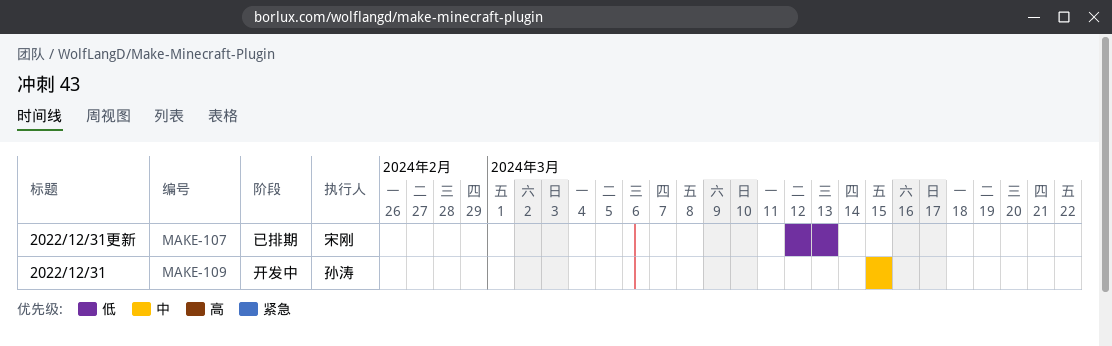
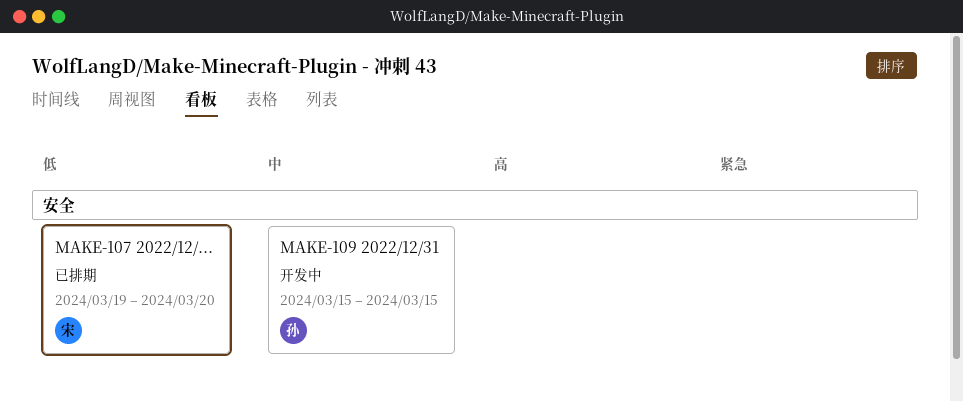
MAKE-107, start: Mar 12 -> Mar 19
MAKE-107, due: Mar 13 -> Mar 20

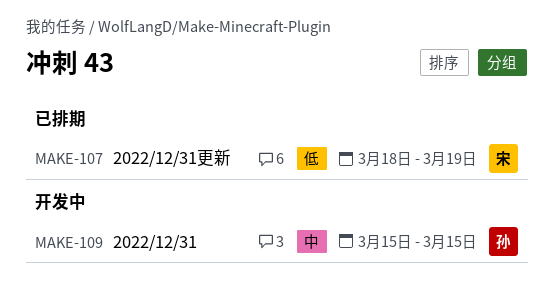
MAKE-107, start: Mar 19 -> Mar 18
MAKE-107, due: Mar 20 -> Mar 19

